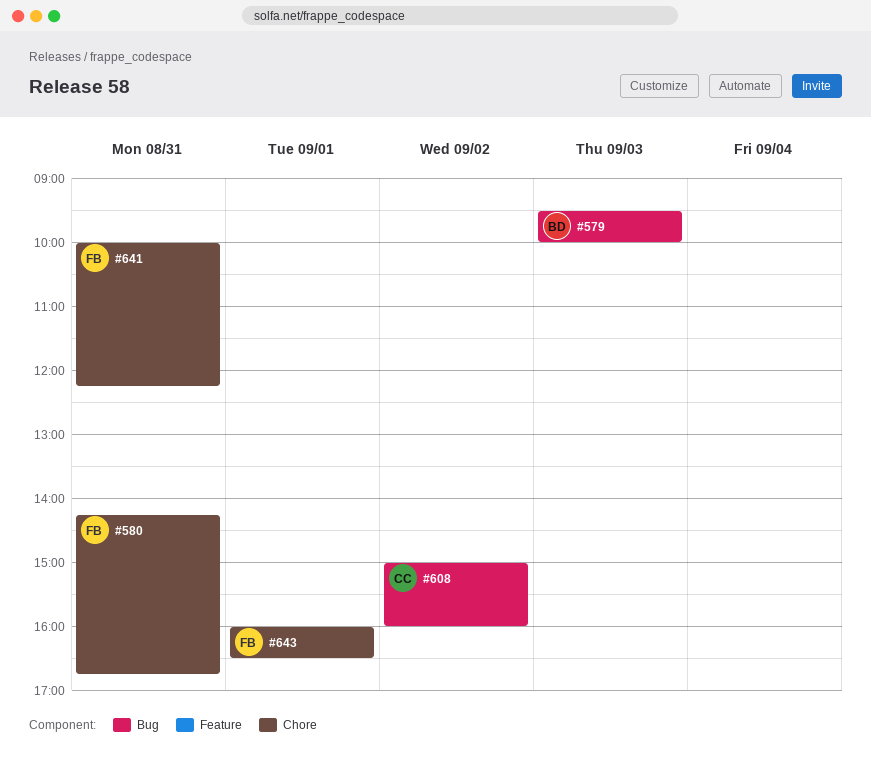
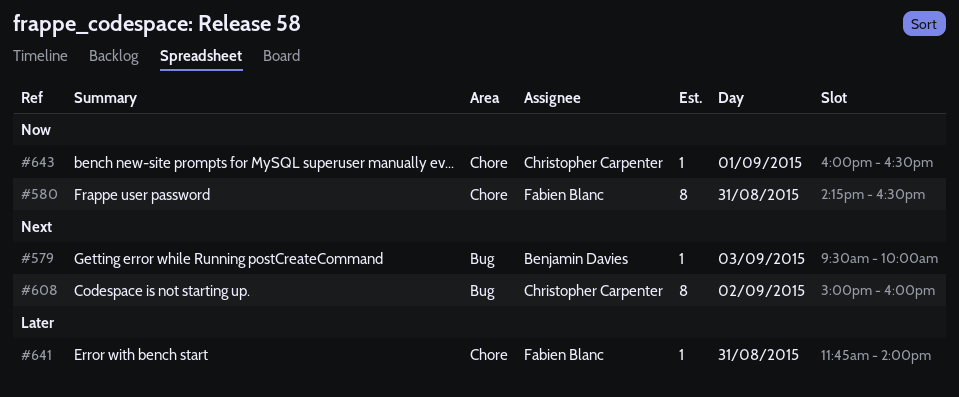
#580, ends: 16:45 -> 16:30
#641, begins: 10:00 -> 11:45
#641, ends: 12:15 -> 14:00
#643, owner: Fabien Blanc -> Christopher Carpenter

